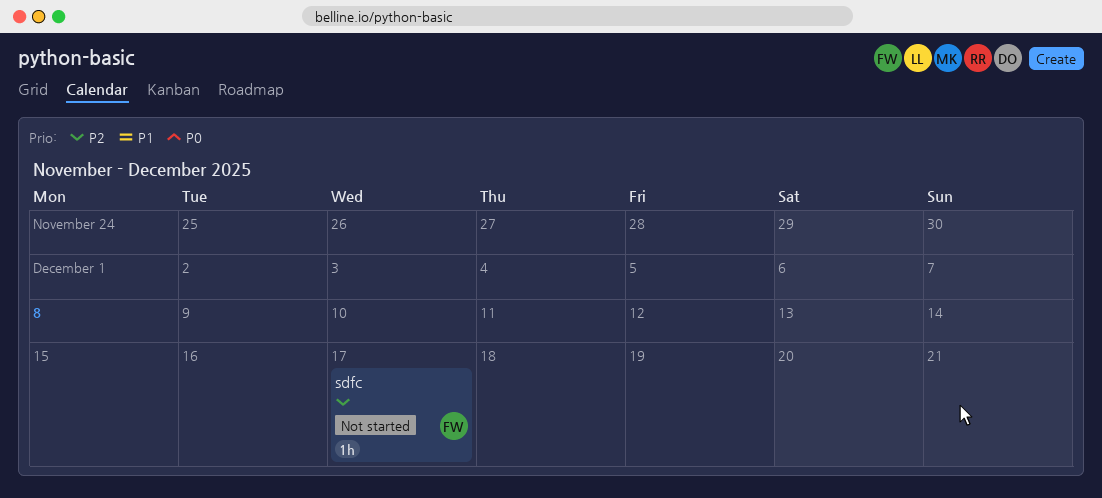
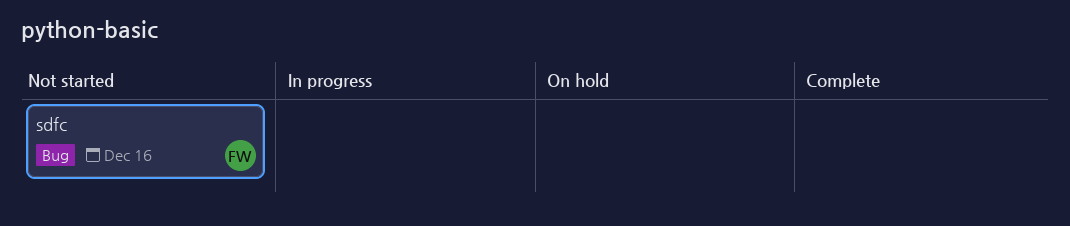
sdfc, due: Dec 17 -> Dec 16

